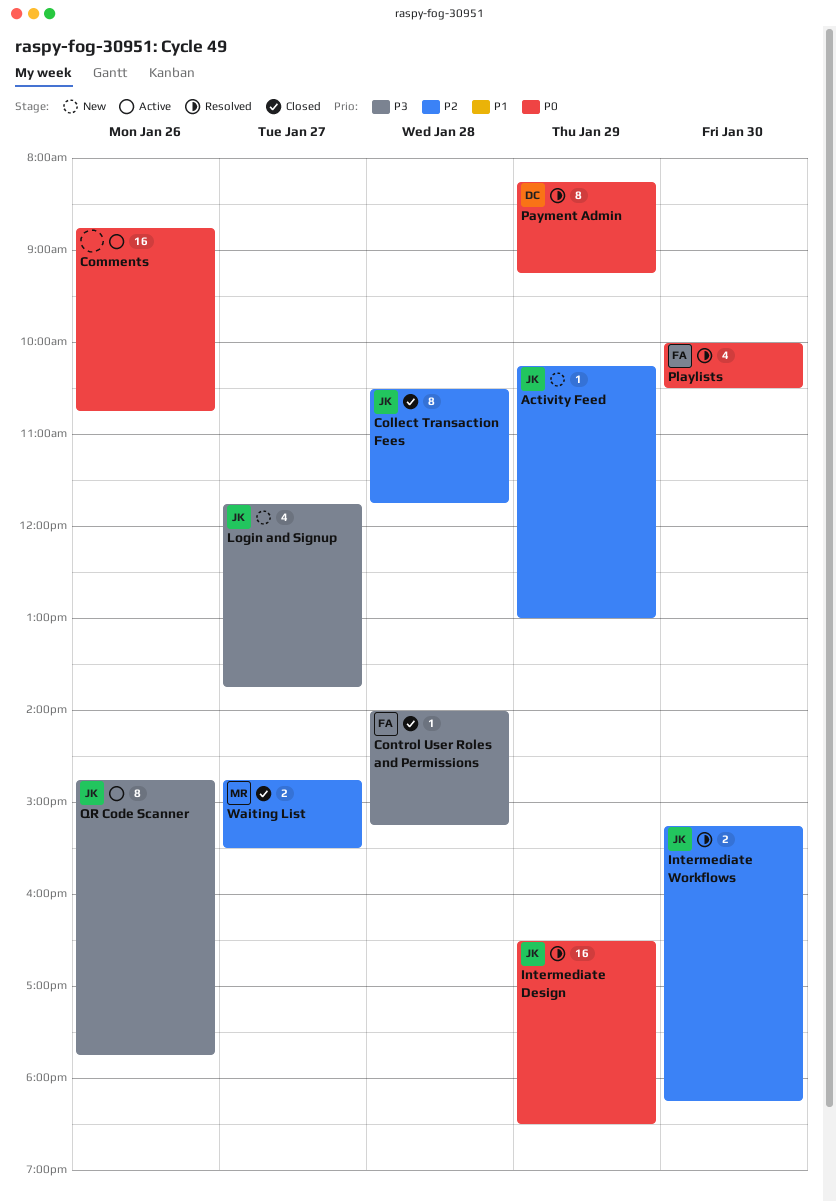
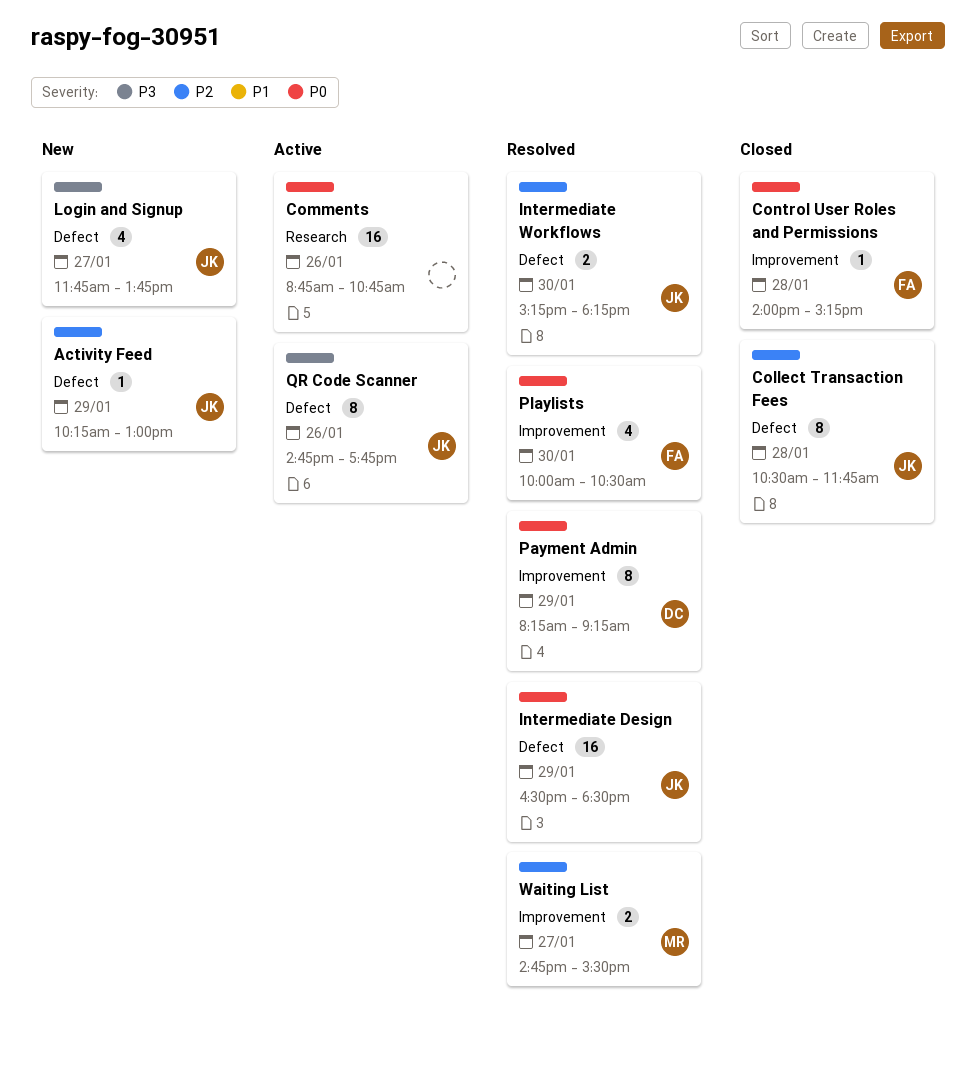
Control User Roles and Permissions, priority: P3 -> P0
Waiting List, status: Closed -> Resolved

